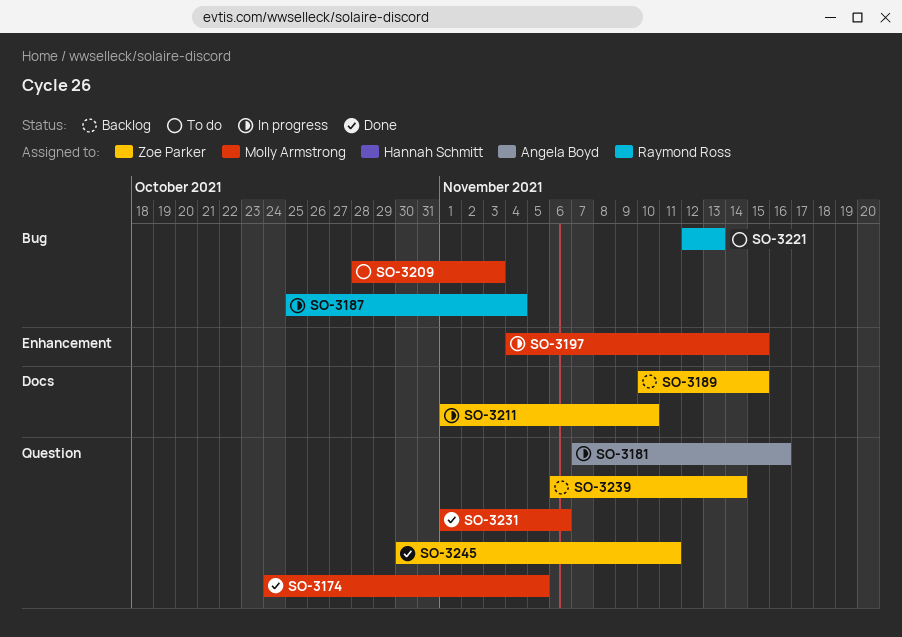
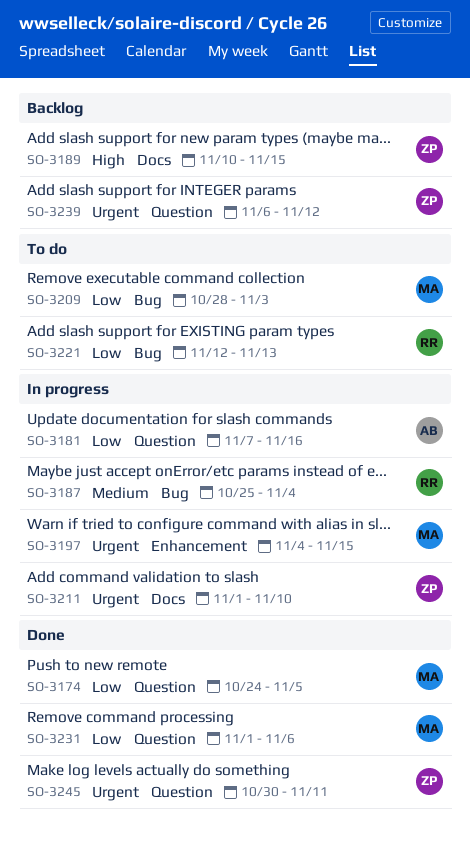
SO-3239, due: Nov 14 -> Nov 12

